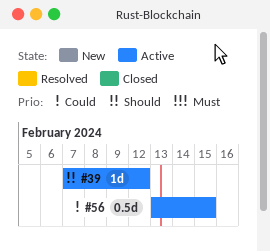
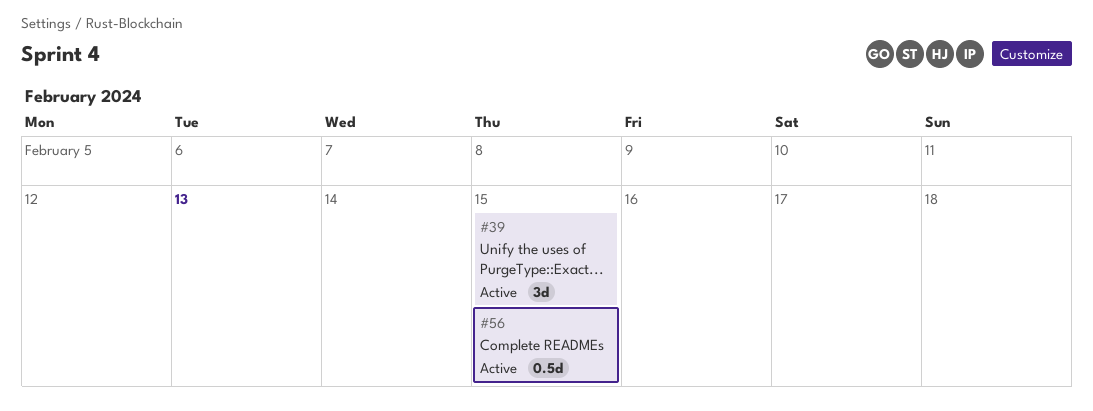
#39, estimate: 1d -> 3d
#39, due: Feb 12 -> Feb 15

